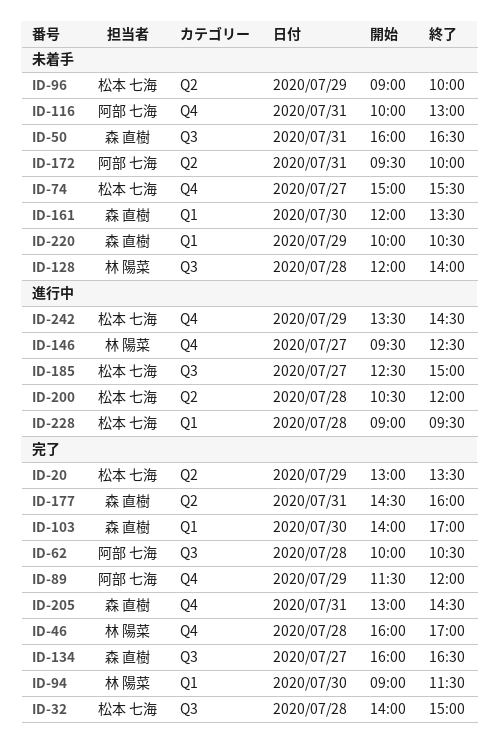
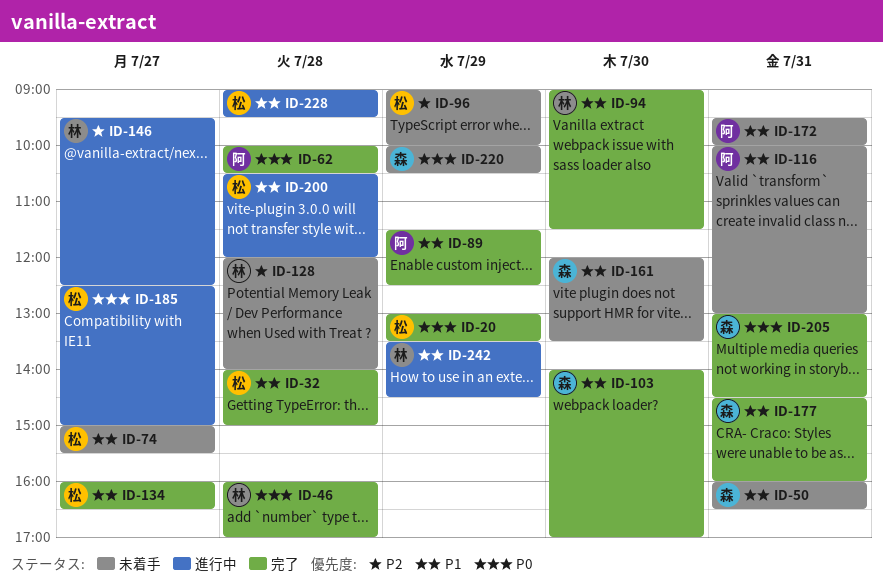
ID-89, ends: 12:00 -> 12:30
ID-134, owner: 森 直樹 -> 松本 七海
ID-242, owner: 松本 七海 -> 林 陽菜

